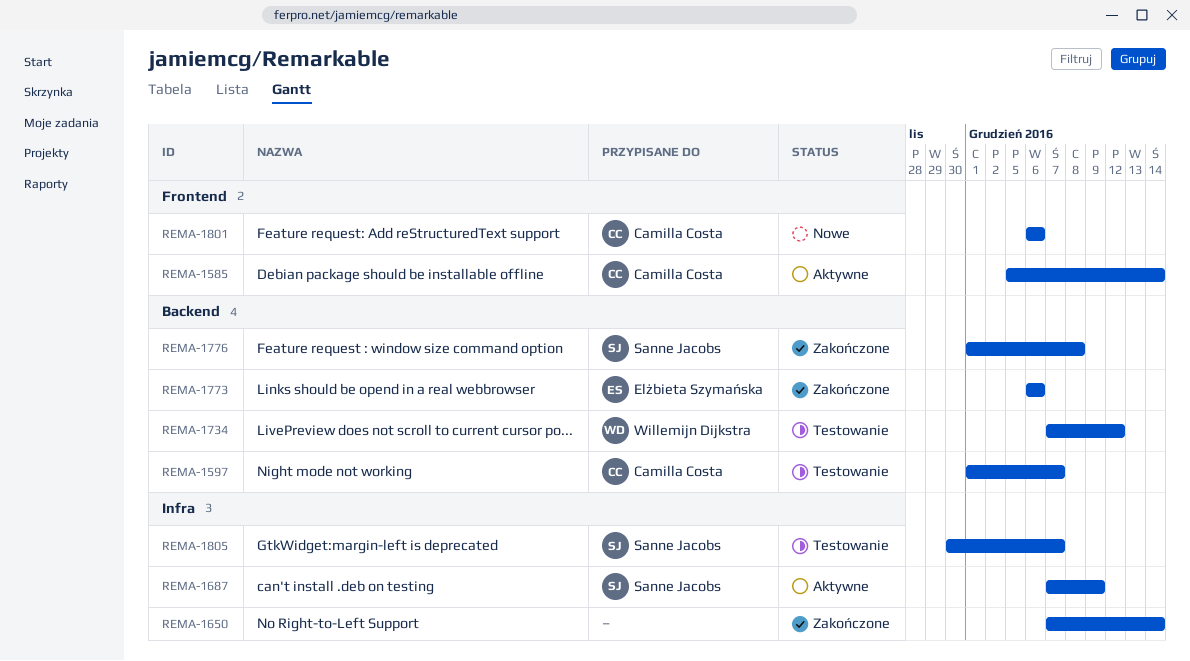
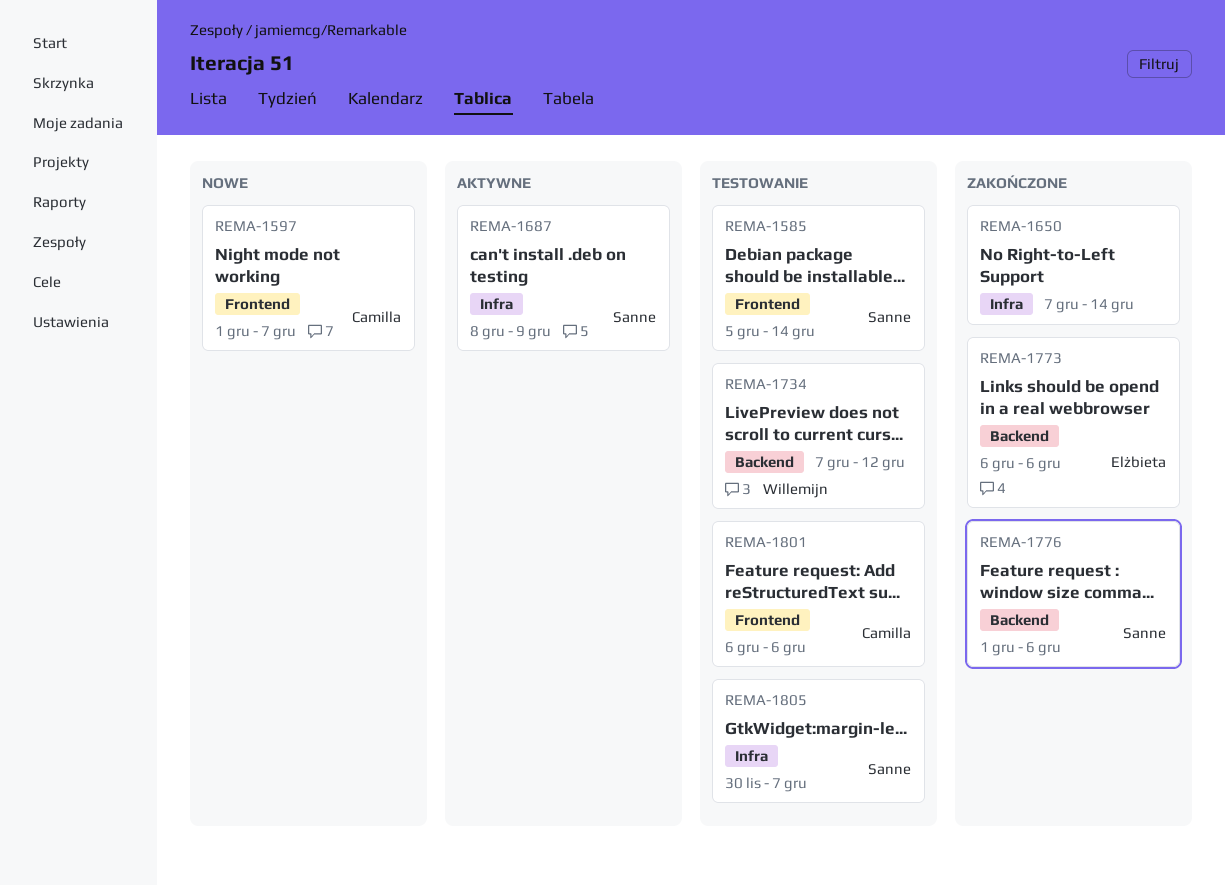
REMA-1585, status: Aktywne -> Testowanie
REMA-1585, owner: Camilla Costa -> Sanne Jacobs
REMA-1597, status: Testowanie -> Nowe
REMA-1597, label: Backend -> Frontend
REMA-1687, start: Dec 7 -> Dec 8
REMA-1776, due: Dec 8 -> Dec 6
REMA-1801, status: Nowe -> Testowanie

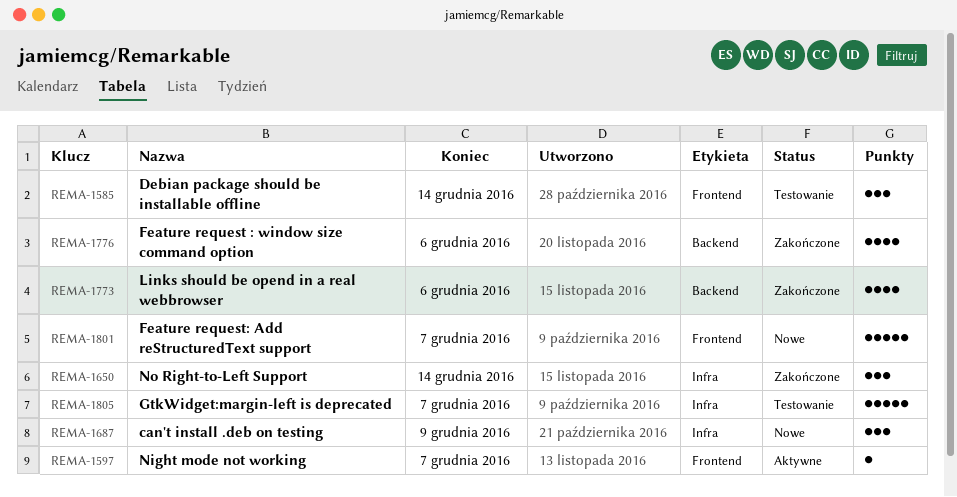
REMA-1597, status: Nowe -> Aktywne
REMA-1687, status: Aktywne -> Nowe
REMA-1734: present -> none
REMA-1801, status: Testowanie -> Nowe
REMA-1801, due: Dec 6 -> Dec 7

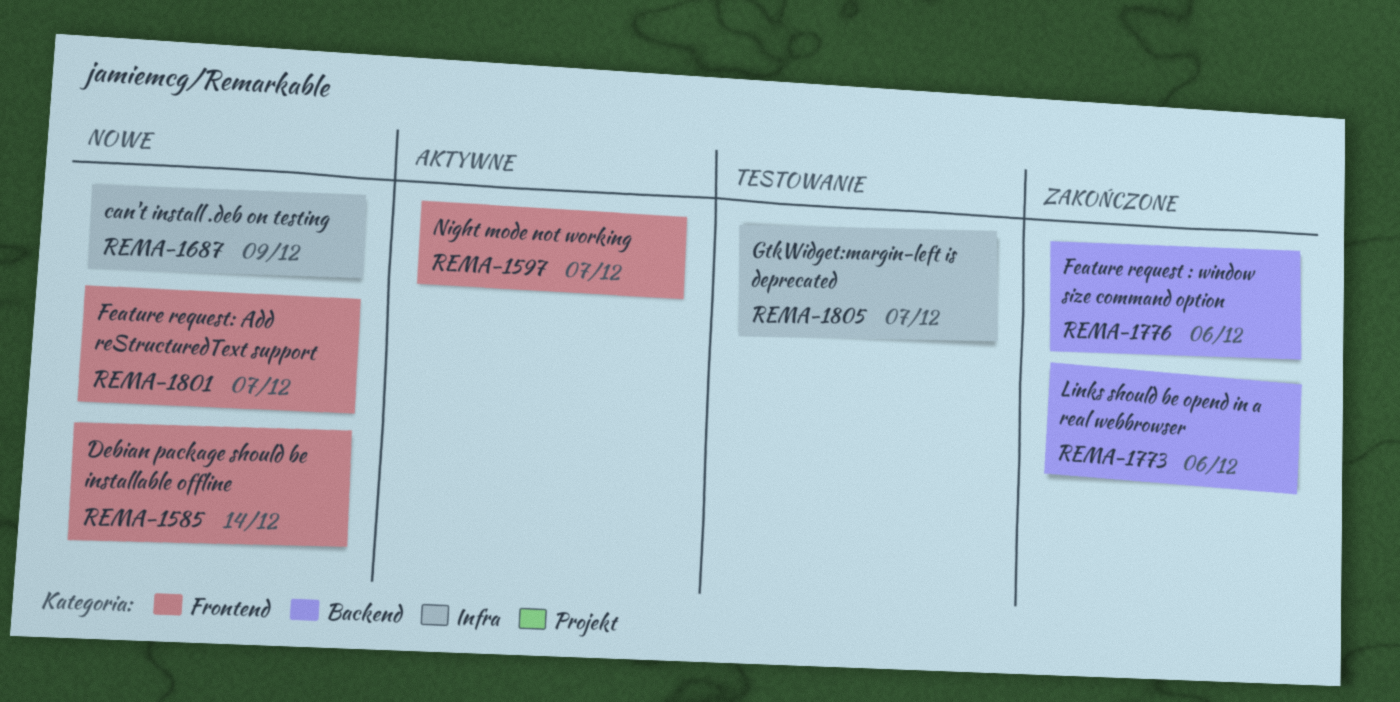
REMA-1585, status: Testowanie -> Nowe
REMA-1650: present -> none

